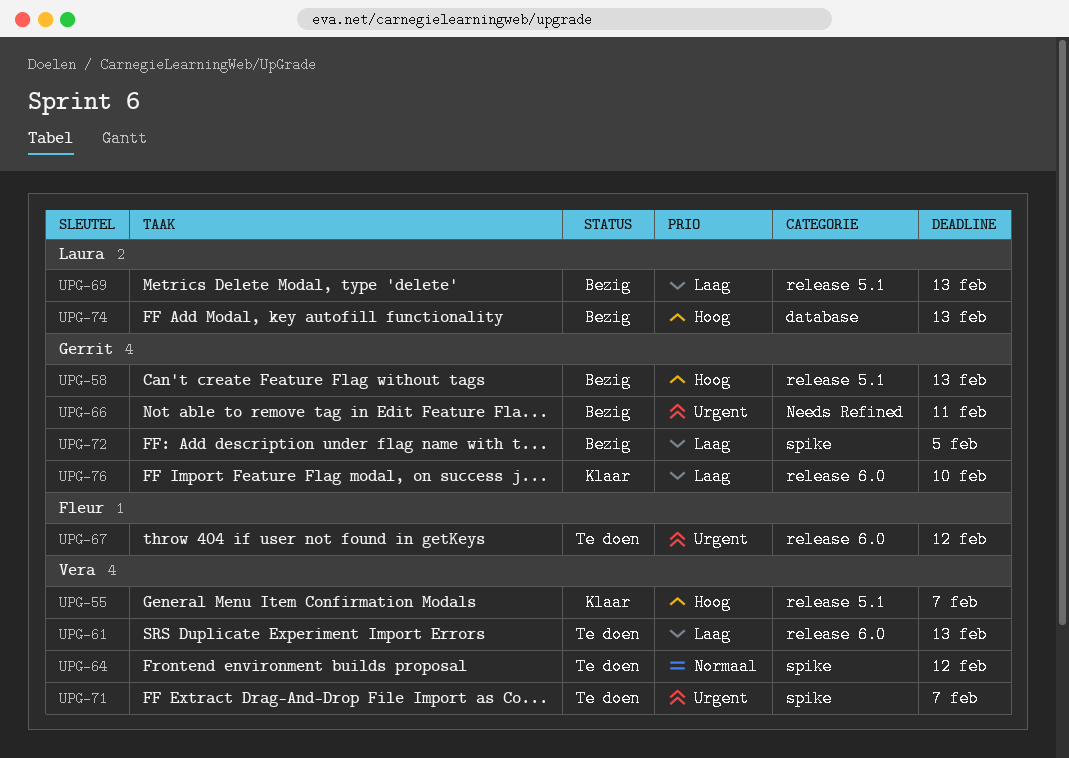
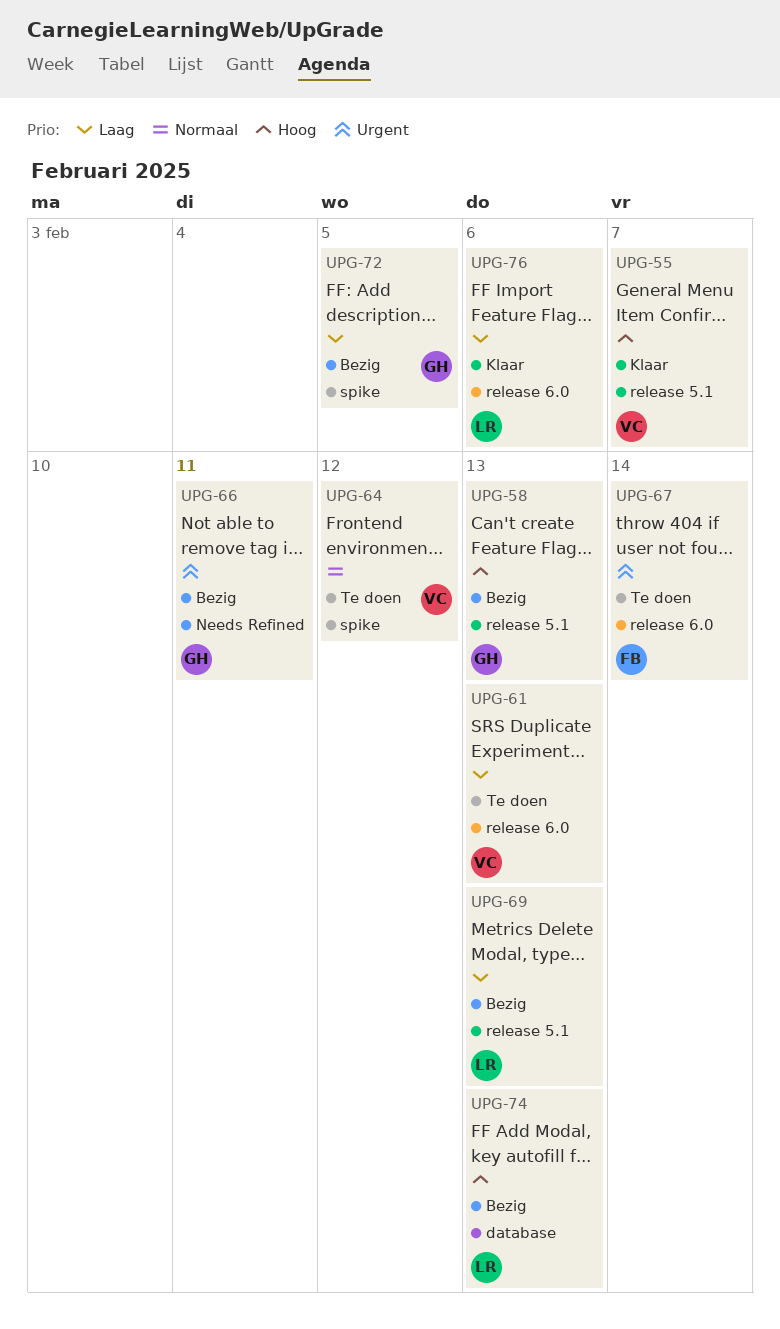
UPG-67, due: Feb 12 -> Feb 14
UPG-71: present -> none
UPG-76, owner: Gerrit -> Laura
UPG-76, due: Feb 10 -> Feb 6

